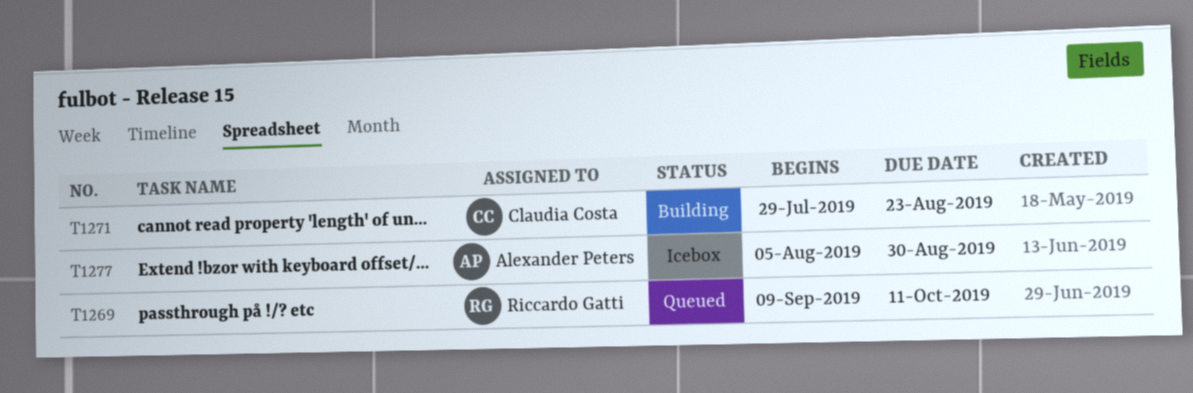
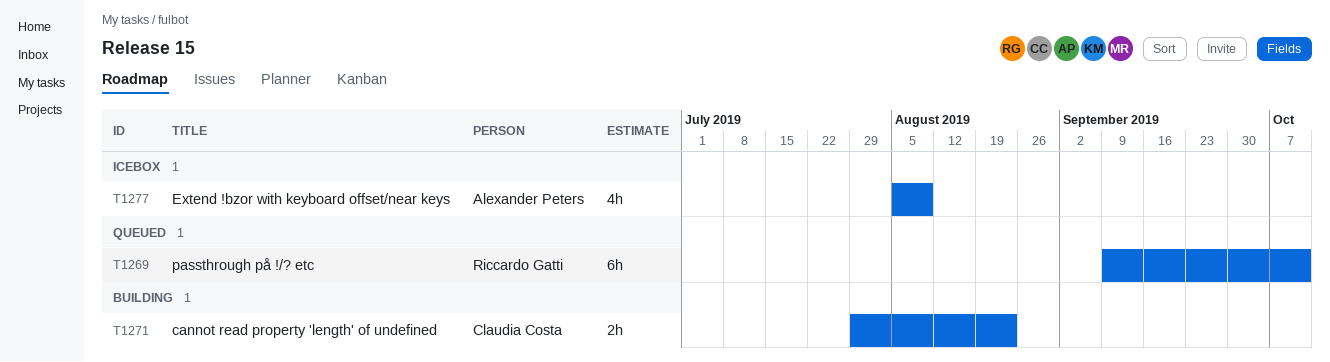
T1277, due: Aug 30 -> Aug 9

